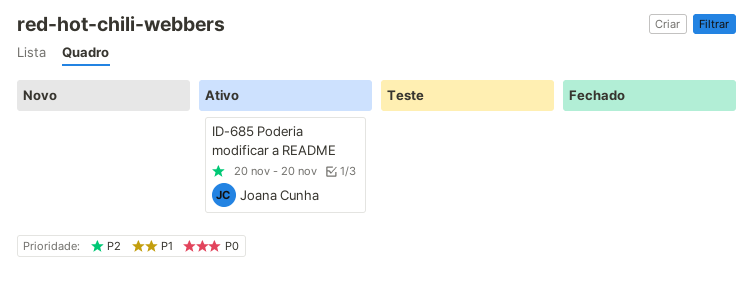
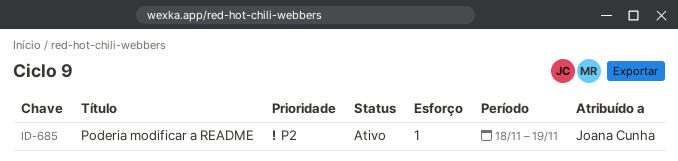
ID-685, start: Nov 20 -> Nov 18
ID-685, due: Nov 20 -> Nov 19

